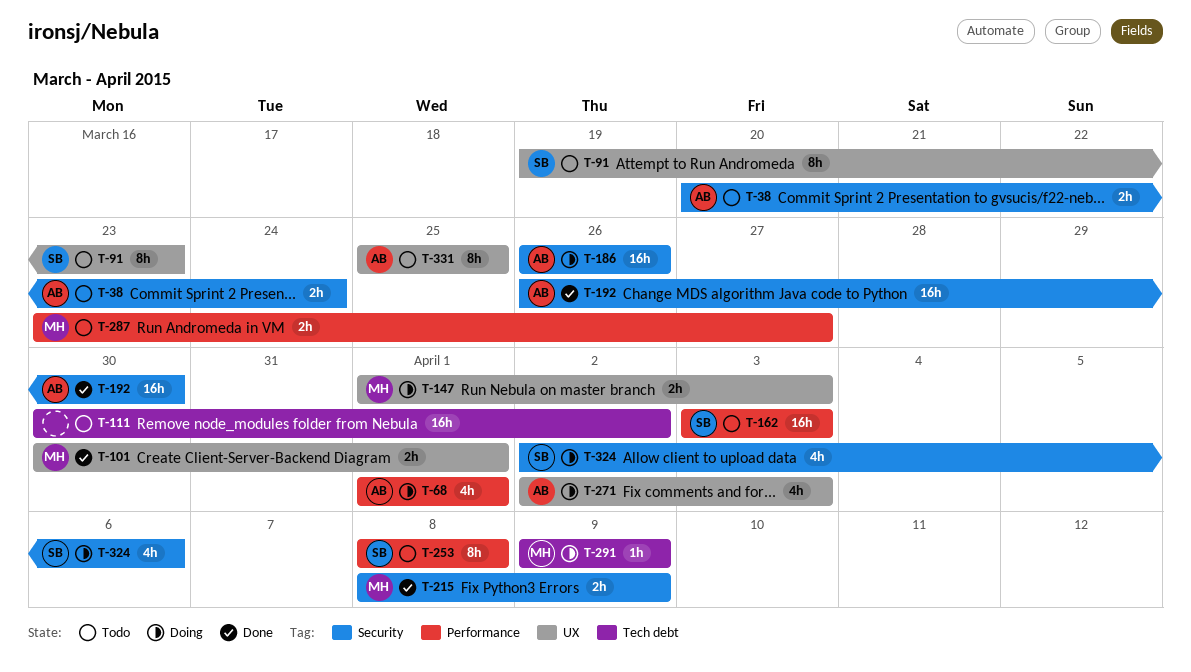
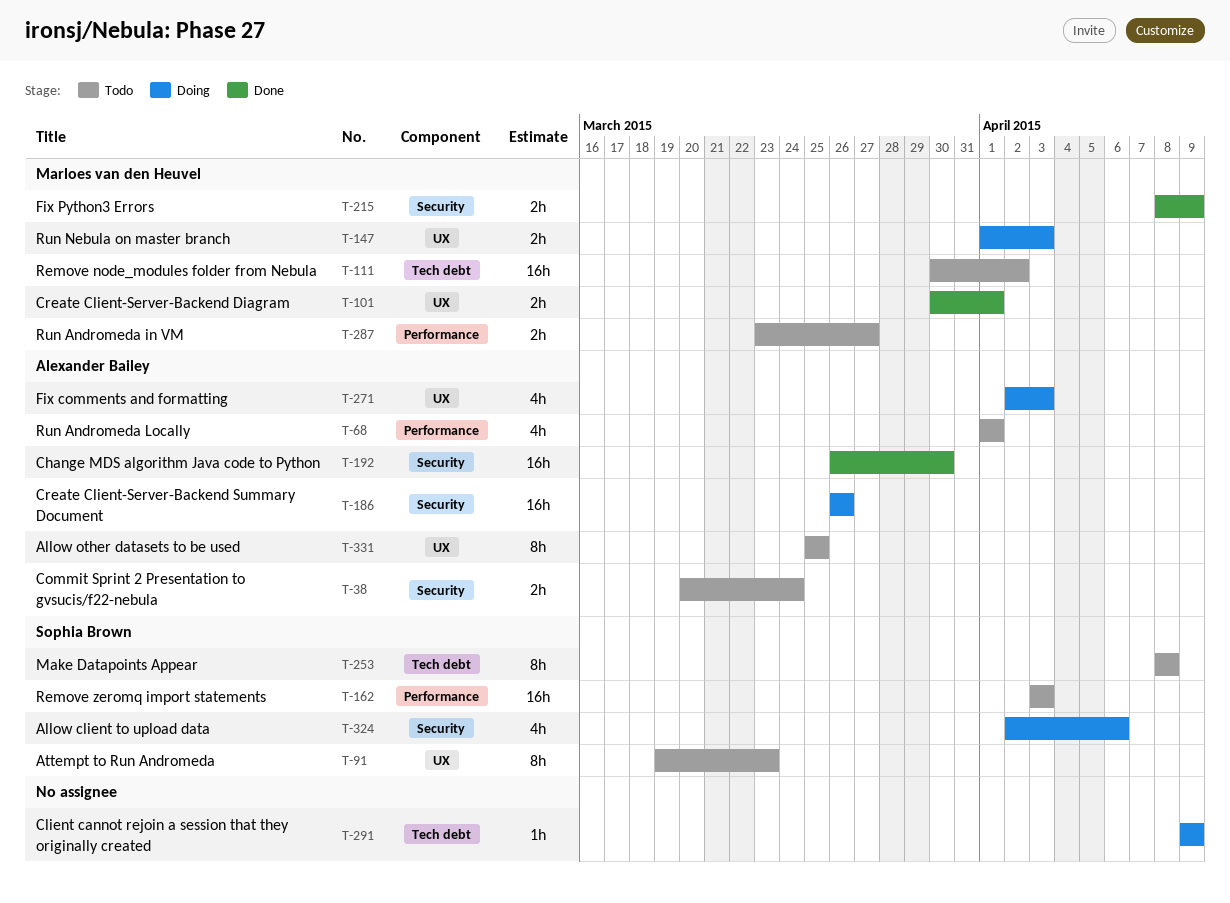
T-68, status: Doing -> Todo
T-111, owner: none -> Marloes van den Heuvel
T-253, label: Performance -> Tech debt
T-291, owner: Marloes van den Heuvel -> none

